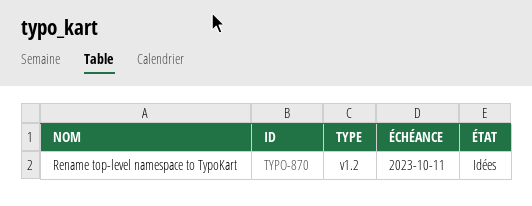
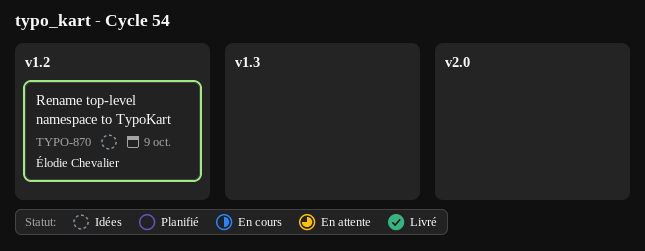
TYPO-870, due: Oct 11 -> Oct 9

